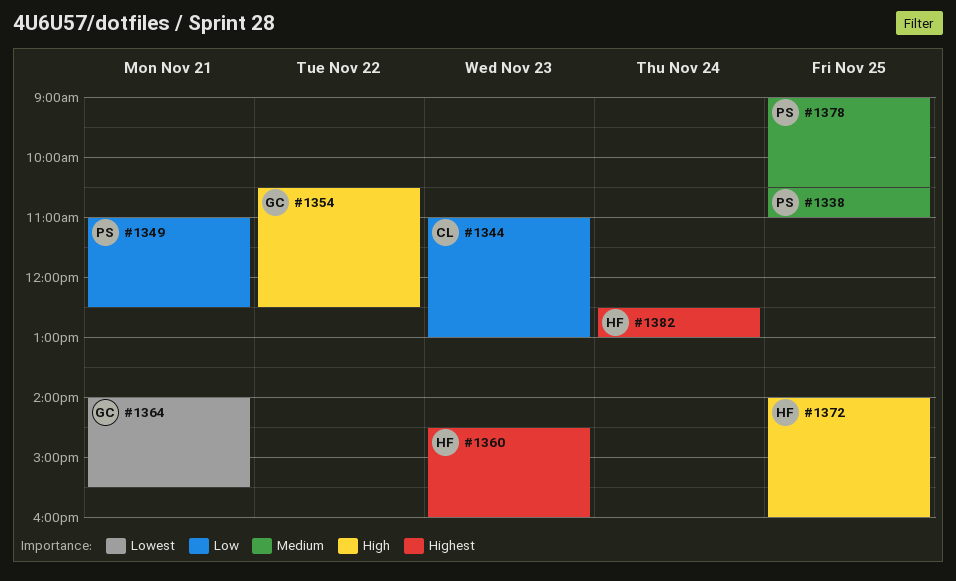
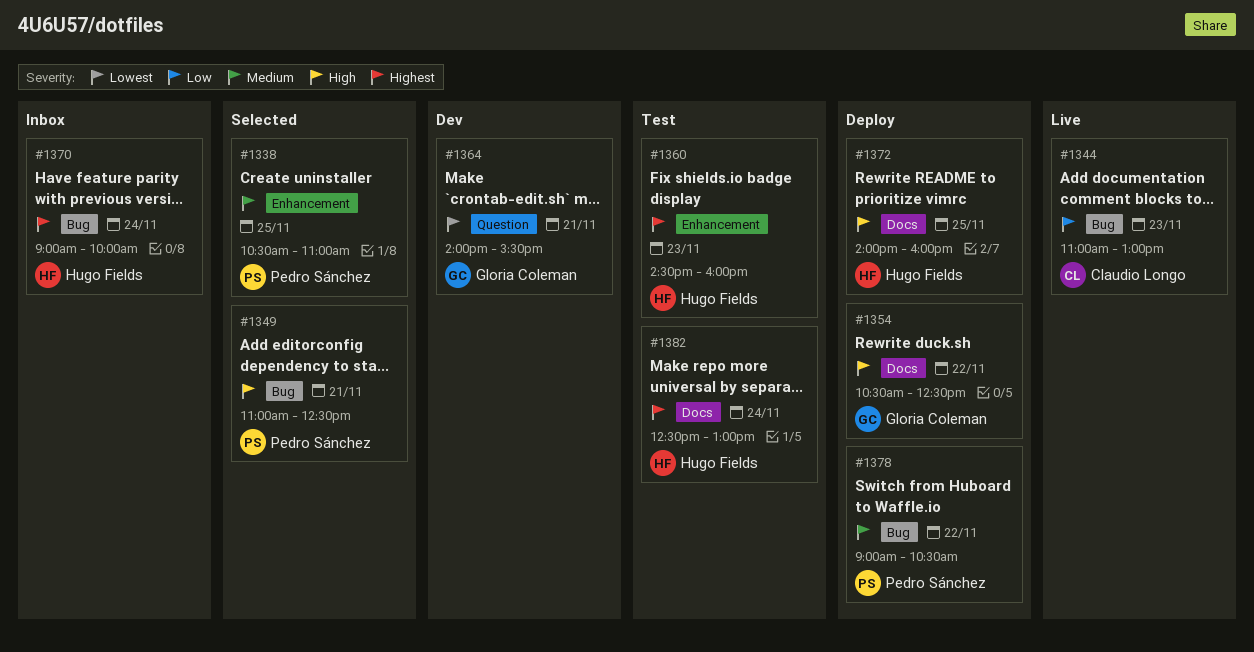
#1349, priority: Low -> High
#1370: none -> present
#1378, day: Nov 25 -> Nov 22

